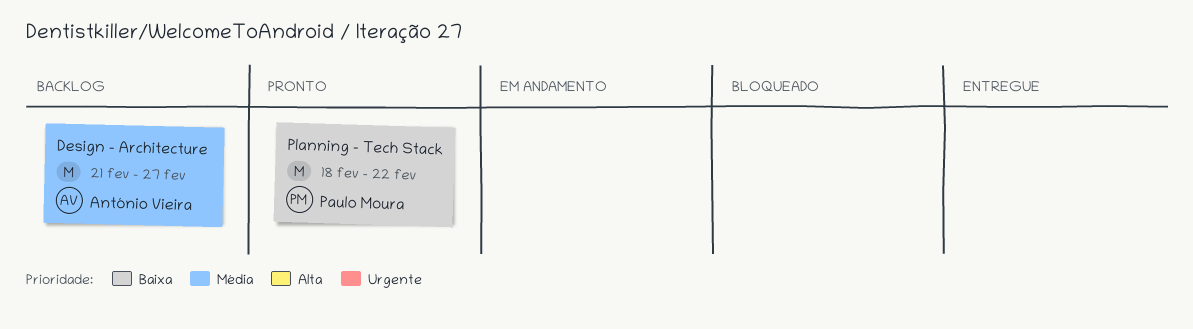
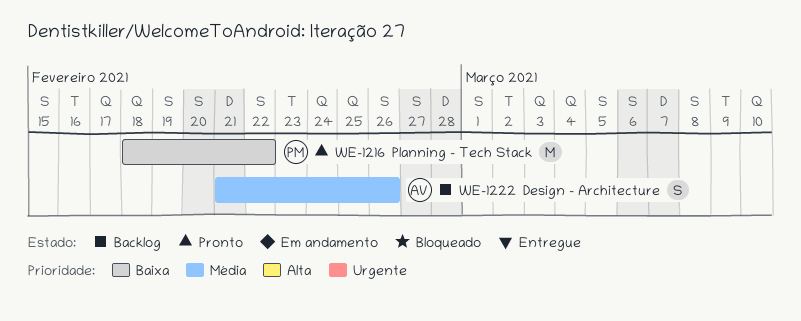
Design - Architecture, estimate: M -> S
Design - Architecture, due: Feb 27 -> Feb 26

